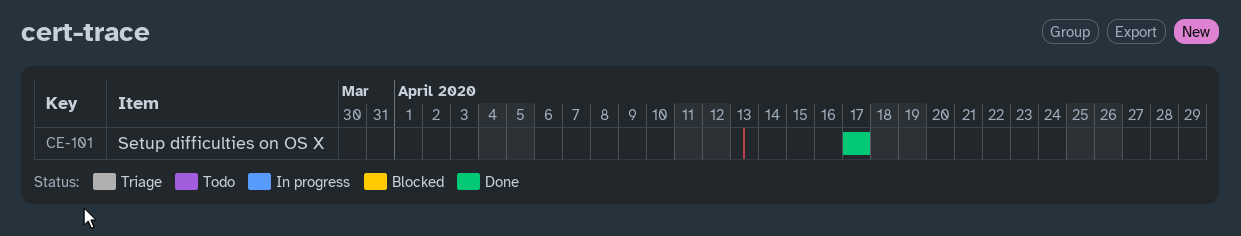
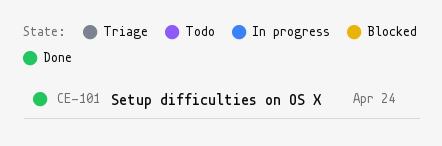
CE-101, due: Apr 17 -> Apr 24

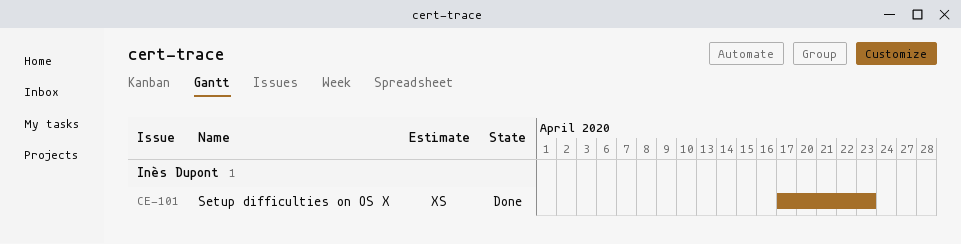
CE-101, due: Apr 24 -> Apr 23

